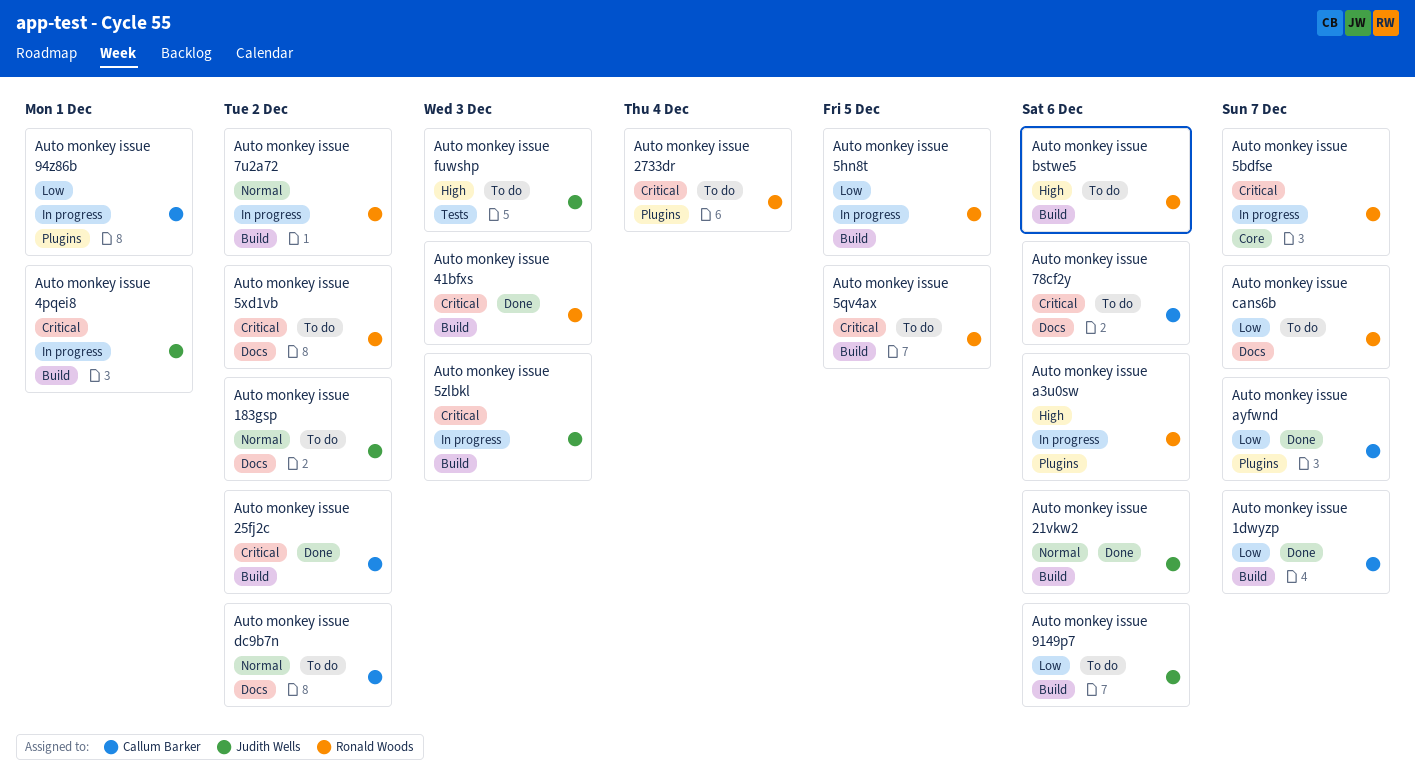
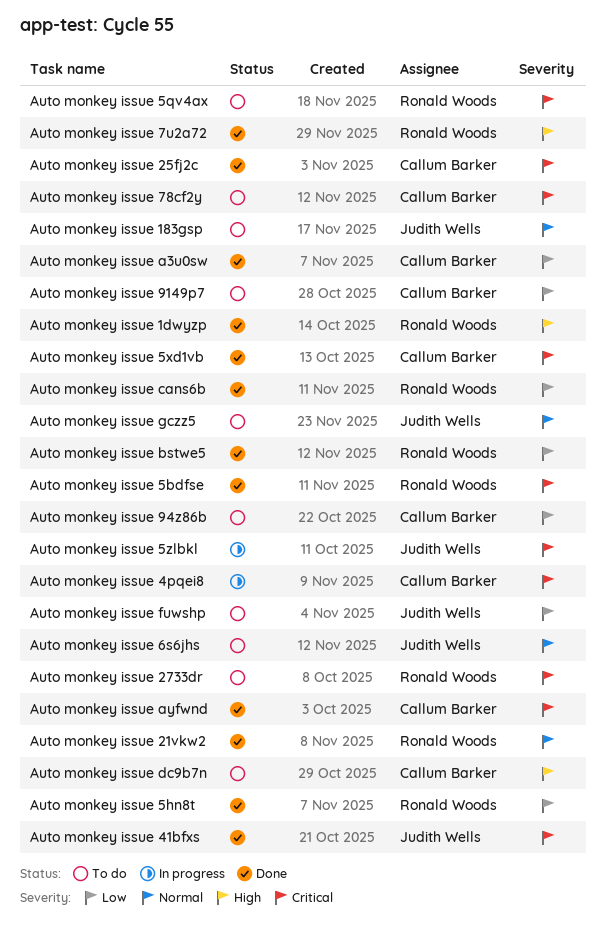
Auto monkey issue 1dwyzp, owner: Callum Barker -> Ronald Woods
Auto monkey issue 1dwyzp, priority: Low -> High
Auto monkey issue 21vkw2, owner: Judith Wells -> Ronald Woods
Auto monkey issue 41bfxs, owner: Ronald Woods -> Judith Wells
Auto monkey issue 4pqei8, owner: Judith Wells -> Callum Barker
Auto monkey issue 5bdfse, status: In progress -> Done
Auto monkey issue 5hn8t, status: In progress -> Done
Auto monkey issue 5xd1vb, status: To do -> Done
Auto monkey issue 5xd1vb, owner: Ronald Woods -> Callum Barker
Auto monkey issue 6s6jhs: none -> present
Auto monkey issue 7u2a72, status: In progress -> Done
Auto monkey issue 7u2a72, priority: Normal -> High
Auto monkey issue 9149p7, owner: Judith Wells -> Callum Barker
Auto monkey issue 94z86b, status: In progress -> To do
Auto monkey issue a3u0sw, status: In progress -> Done
Auto monkey issue a3u0sw, owner: Ronald Woods -> Callum Barker
Auto monkey issue a3u0sw, priority: High -> Low
Auto monkey issue ayfwnd, priority: Low -> Critical
Auto monkey issue bstwe5, status: To do -> Done
Auto monkey issue bstwe5, priority: High -> Low
Auto monkey issue cans6b, status: To do -> Done
Auto monkey issue dc9b7n, priority: Normal -> High
Auto monkey issue fuwshp, priority: High -> Low
Auto monkey issue gczz5: none -> present

